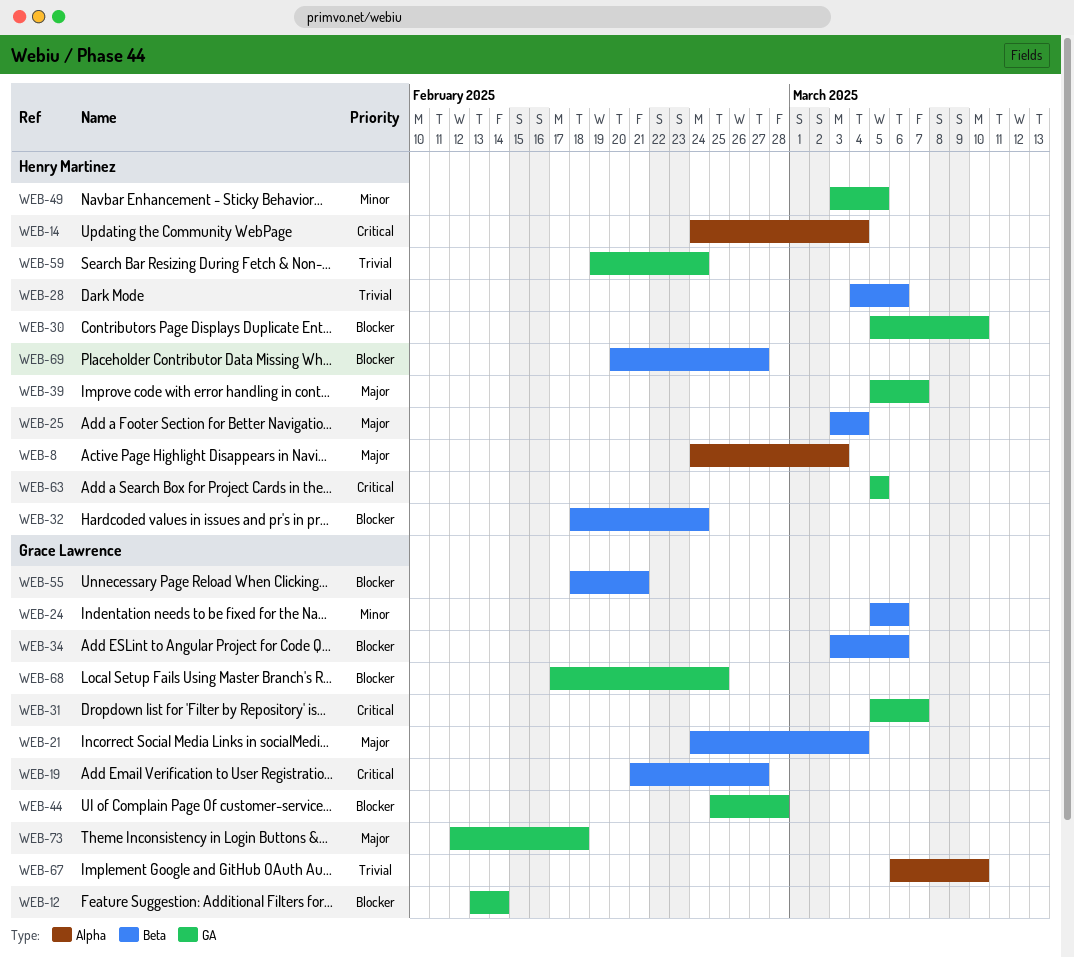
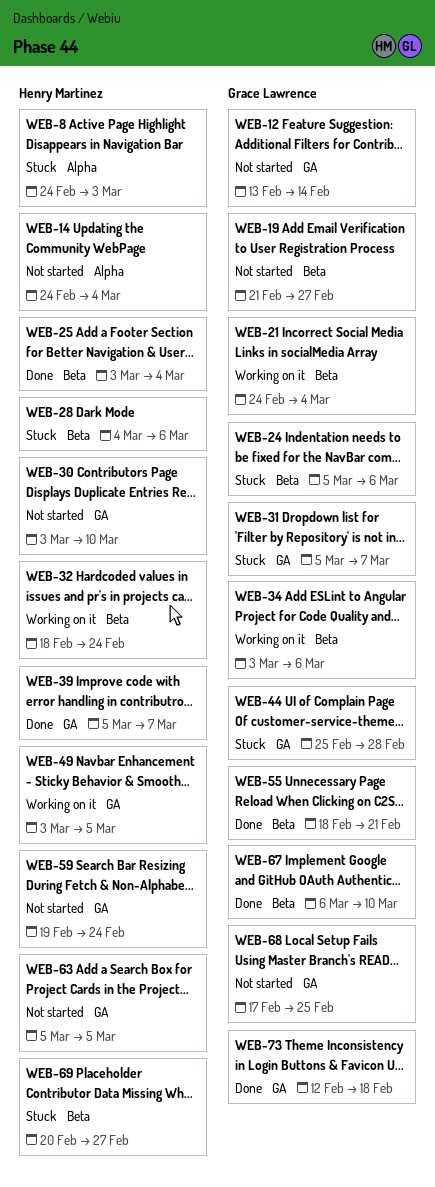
WEB-30, start: Mar 5 -> Mar 3
WEB-67, label: Alpha -> Beta

